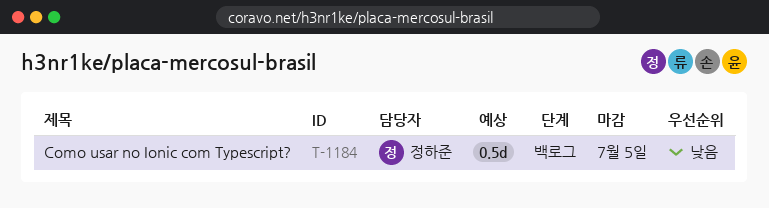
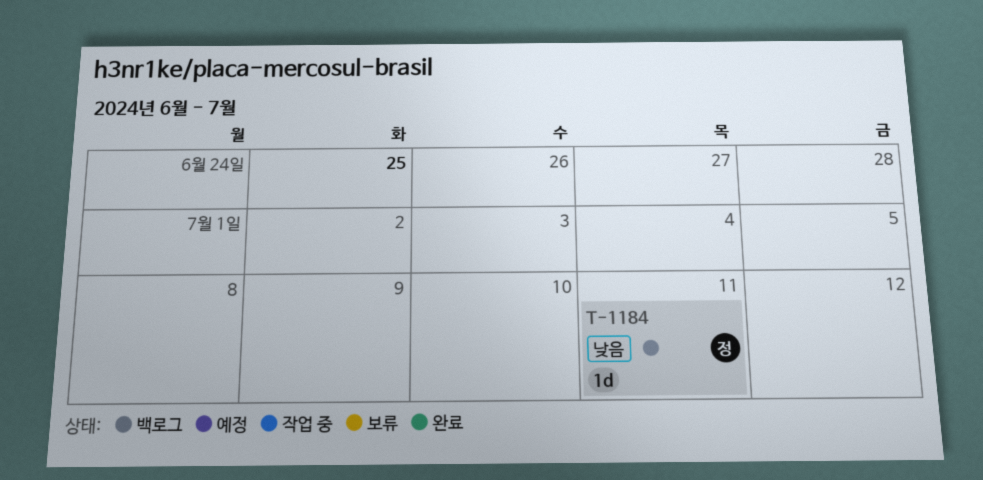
T-1184, estimate: 0.5d -> 1d
T-1184, due: Jul 5 -> Jul 11

